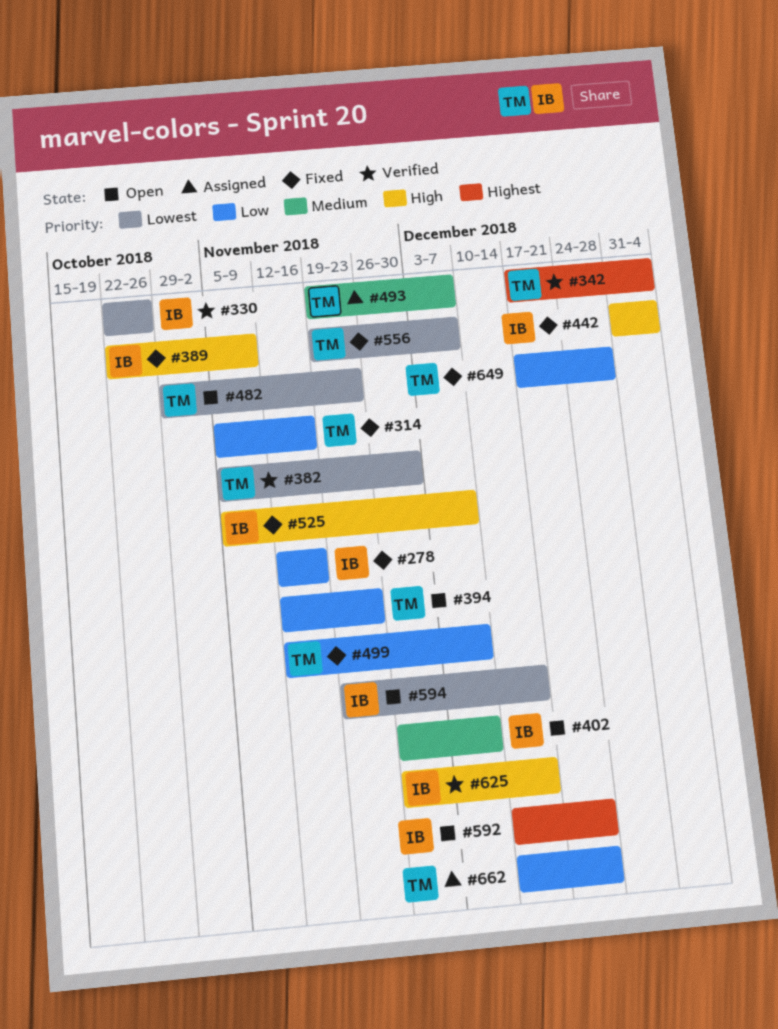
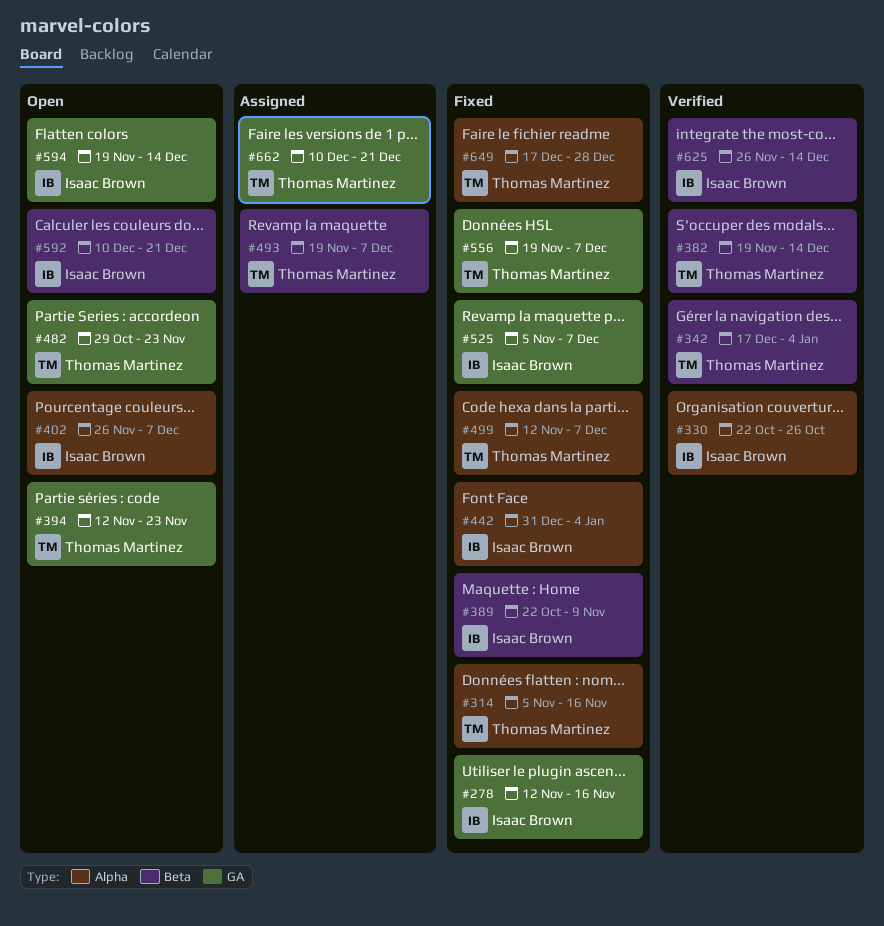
#382, start: Nov 5 -> Nov 19
#382, due: Nov 30 -> Dec 14

